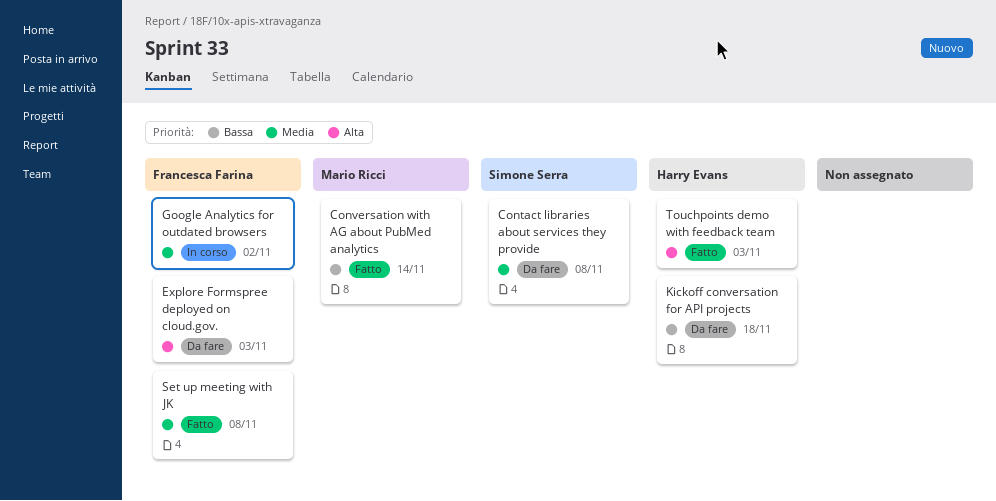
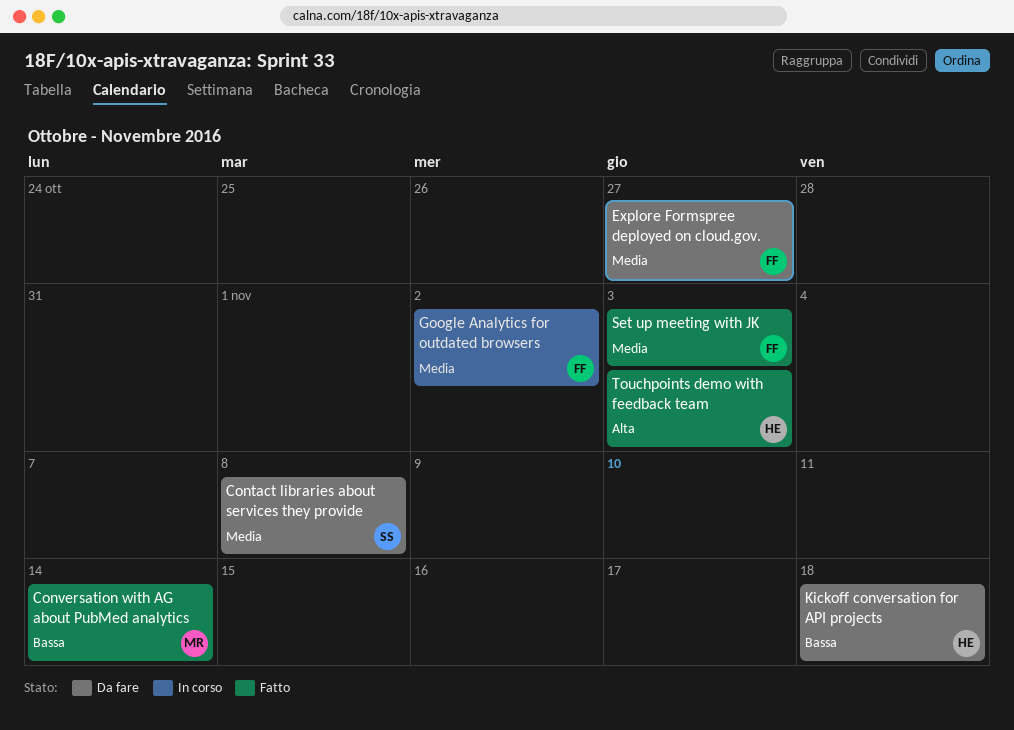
Explore Formspree deployed on cloud.gov., priority: Alta -> Media
Explore Formspree deployed on cloud.gov., due: Nov 3 -> Oct 27
Set up meeting with JK, due: Nov 8 -> Nov 3

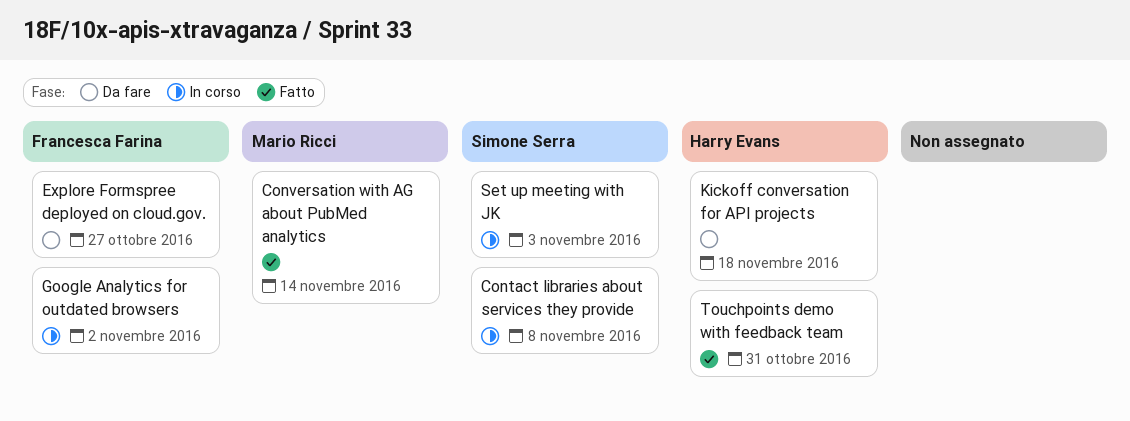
Contact libraries about services they provide, status: Da fare -> In corso
Set up meeting with JK, status: Fatto -> In corso
Set up meeting with JK, owner: Francesca Farina -> Simone Serra
Touchpoints demo with feedback team, due: Nov 3 -> Oct 31

